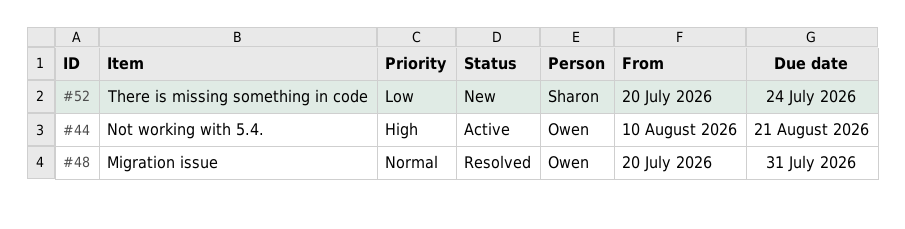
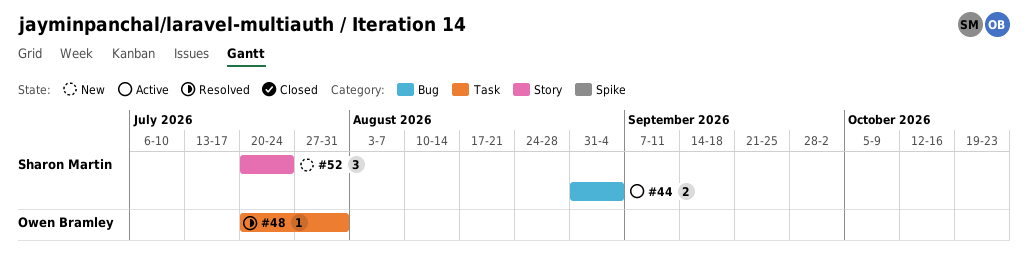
#44, owner: Owen Bramley -> Sharon Martin
#44, start: Aug 10 -> Aug 31
#44, due: Aug 21 -> Sep 4

